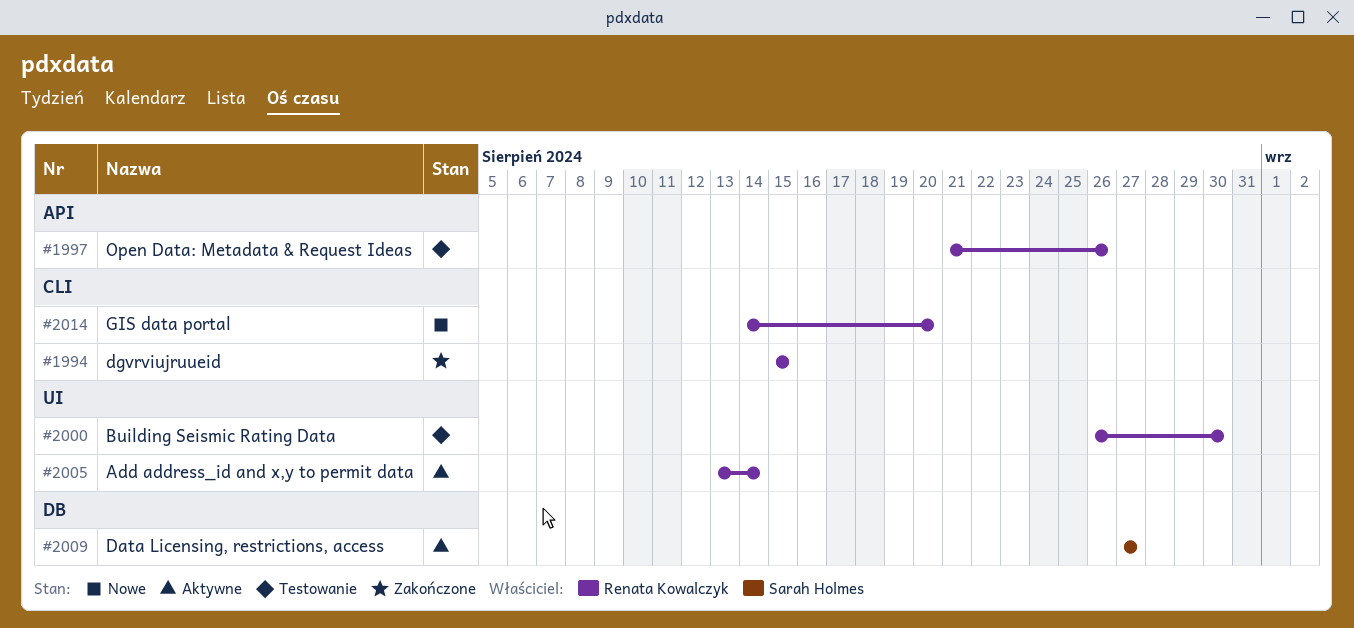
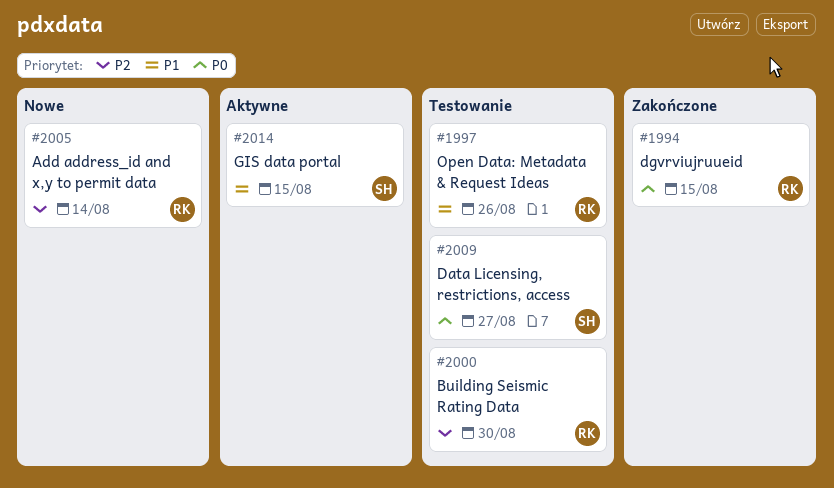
#2005, status: Aktywne -> Nowe
#2009, status: Aktywne -> Testowanie
#2014, status: Nowe -> Aktywne
#2014, owner: Renata Kowalczyk -> Sarah Holmes
#2014, due: Aug 20 -> Aug 15

